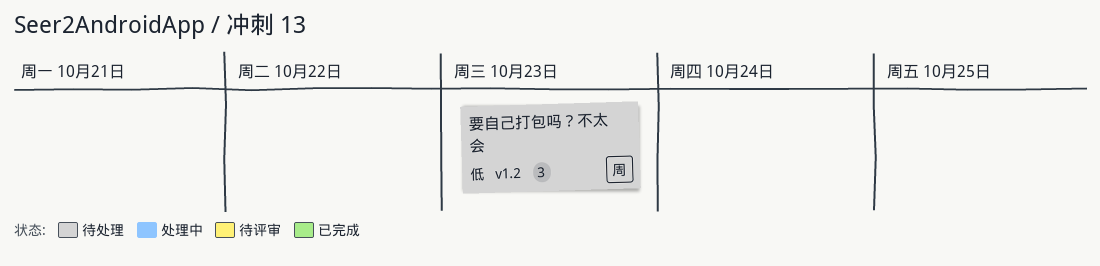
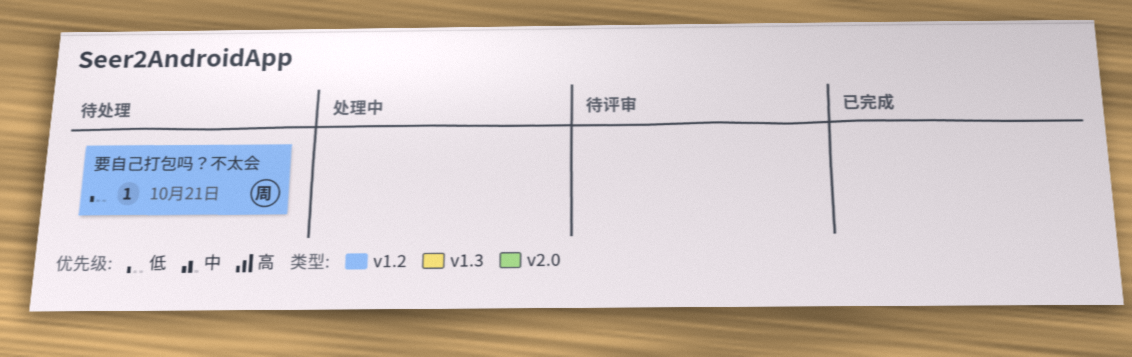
要自己打包吗？不太会, estimate: 3 -> 1
要自己打包吗？不太会, due: Oct 23 -> Oct 21

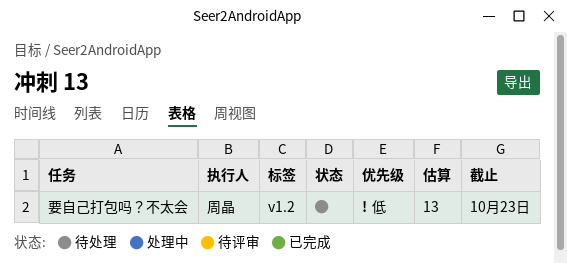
要自己打包吗？不太会, estimate: 1 -> 13
要自己打包吗？不太会, due: Oct 21 -> Oct 23

